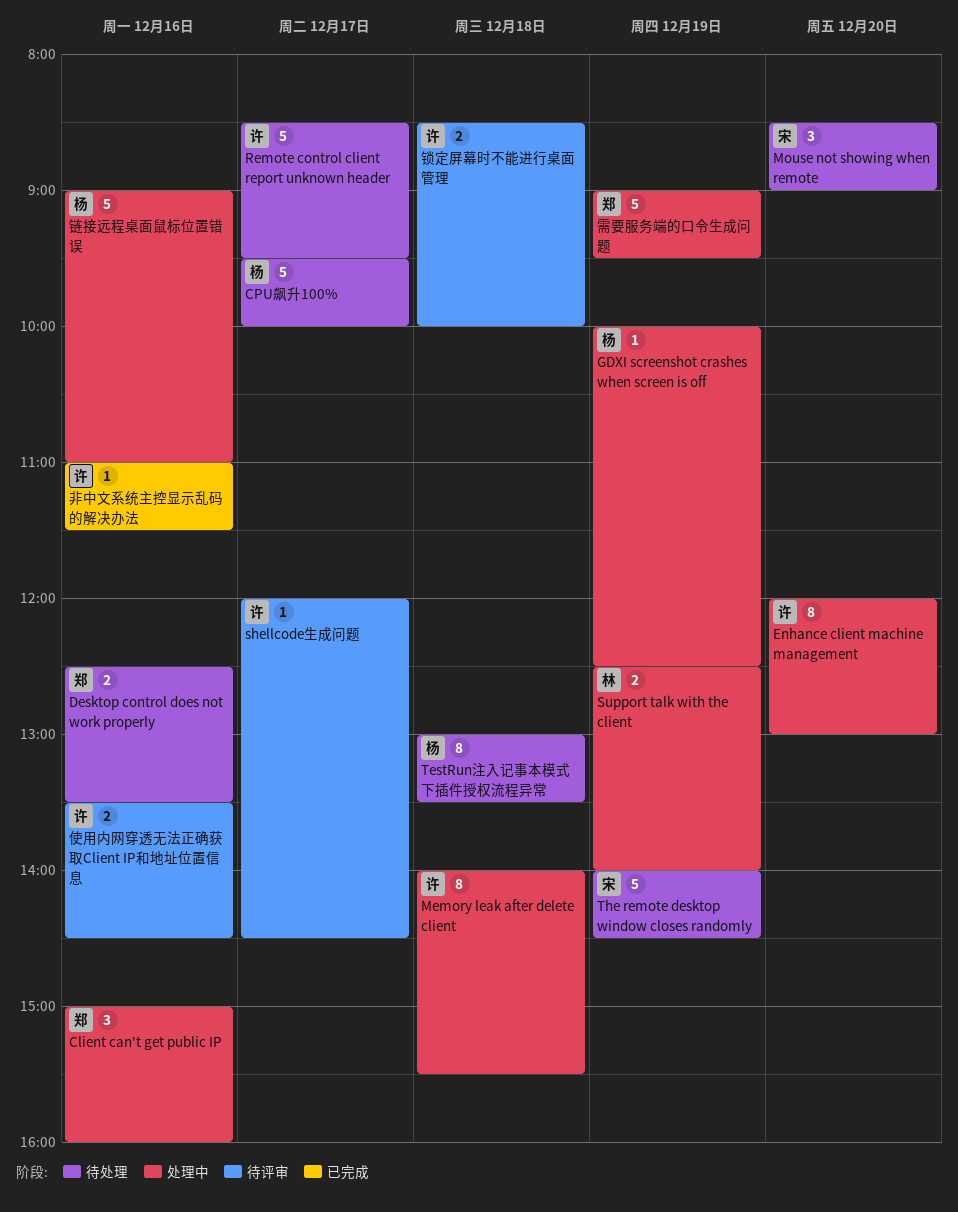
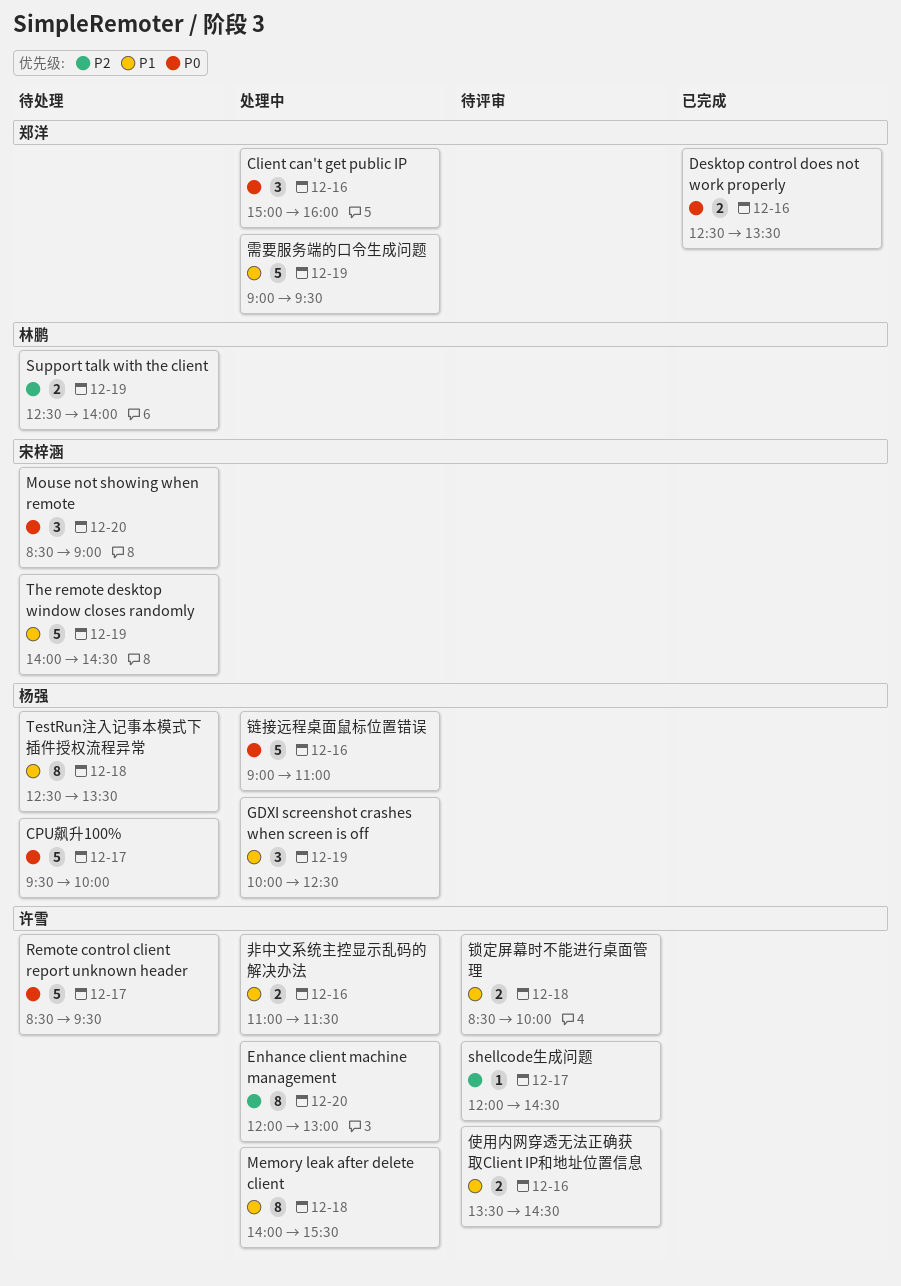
Desktop control does not work properly, status: 待处理 -> 已完成
GDXI screenshot crashes when screen is off, estimate: 1 -> 3
Support talk with the client, status: 处理中 -> 待处理
TestRun注入记事本模式下插件授权流程异常, begins: 13:00 -> 12:30
非中文系统主控显示乱码的解决办法, status: 已完成 -> 处理中
非中文系统主控显示乱码的解决办法, estimate: 1 -> 2

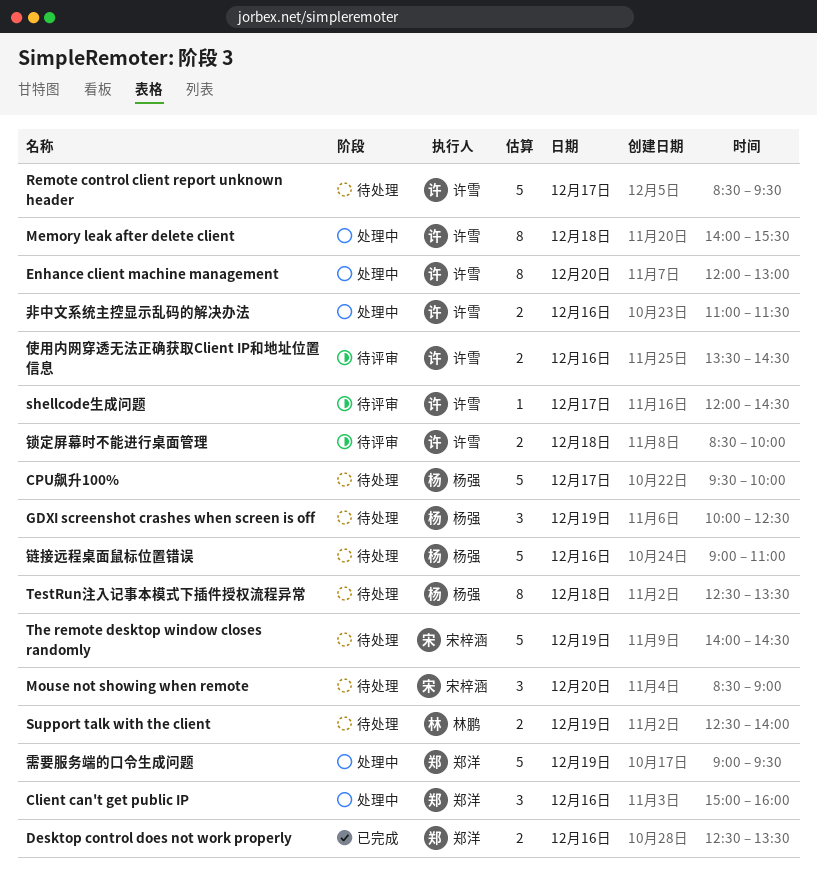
GDXI screenshot crashes when screen is off, status: 处理中 -> 待处理
链接远程桌面鼠标位置错误, status: 处理中 -> 待处理

